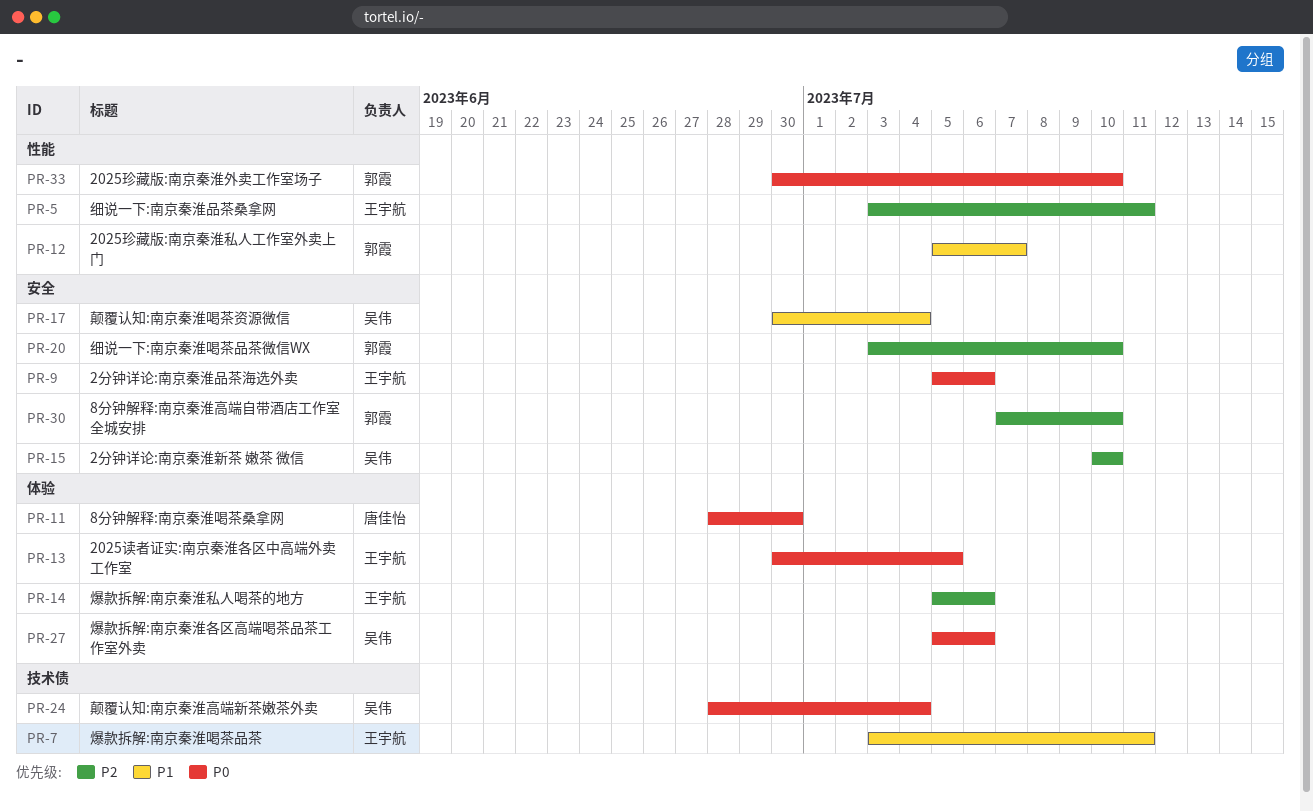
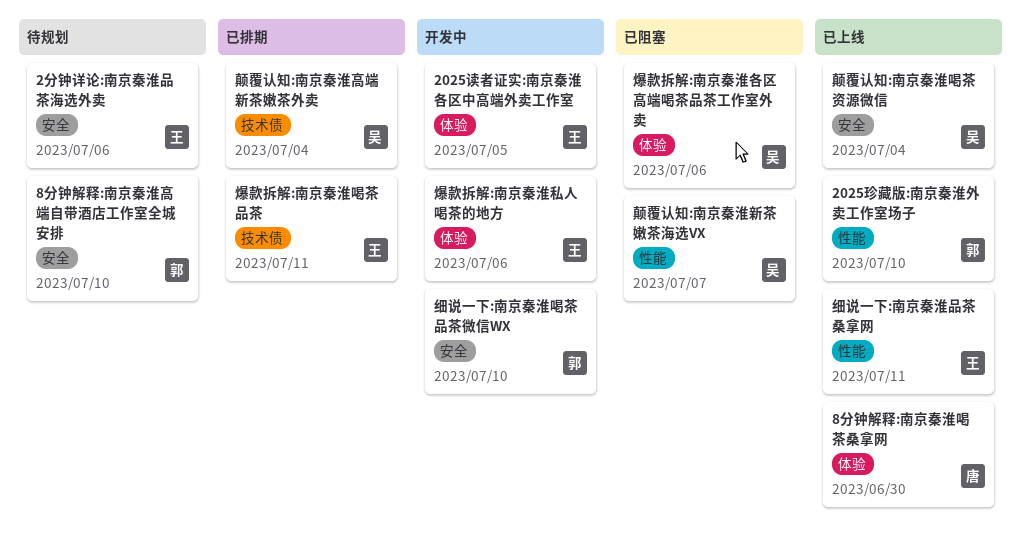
2025珍藏版:南京秦淮私人工作室外卖上门: present -> none
2分钟详论:南京秦淮新茶 嫩茶 微信: present -> none
颠覆认知:南京秦淮新茶嫩茶海选VX: none -> present

